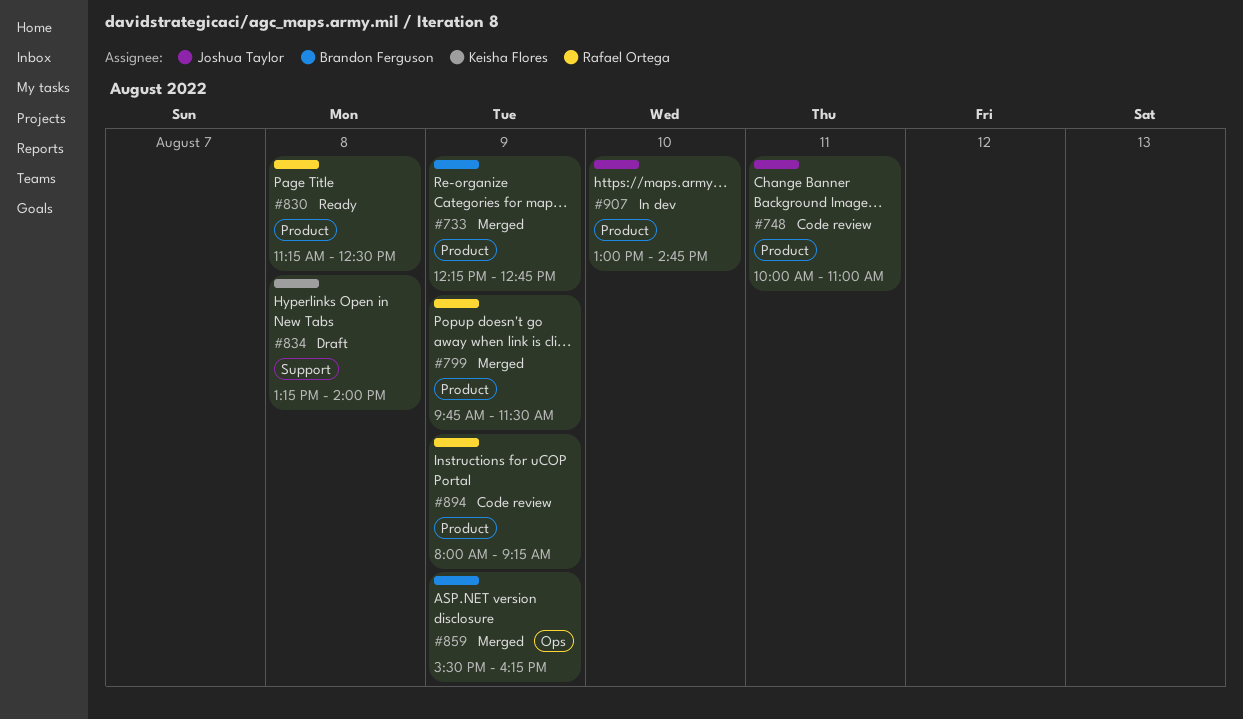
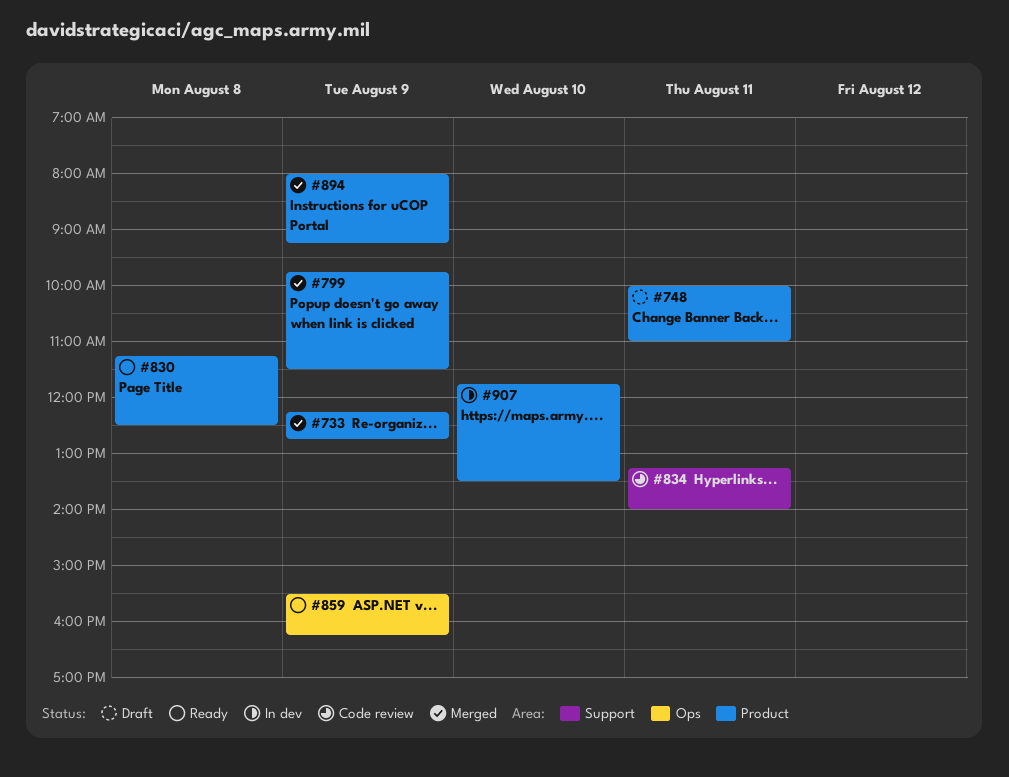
#748, status: Code review -> Draft
#834, status: Draft -> Code review
#834, day: Aug 8 -> Aug 11
#859, status: Merged -> Ready
#894, status: Code review -> Merged
#907, begins: 13:00 -> 11:45
#907, ends: 14:45 -> 13:30

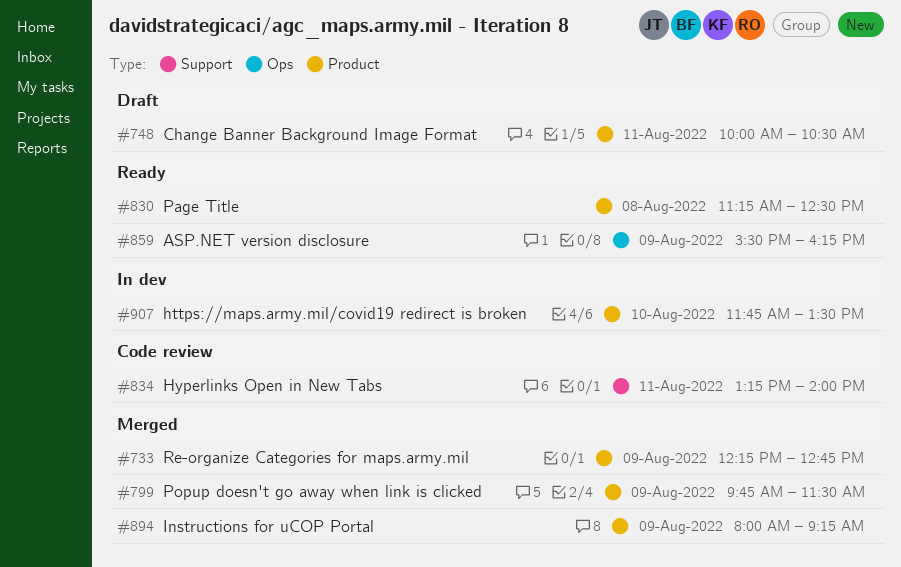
#748, ends: 11:00 -> 10:30

